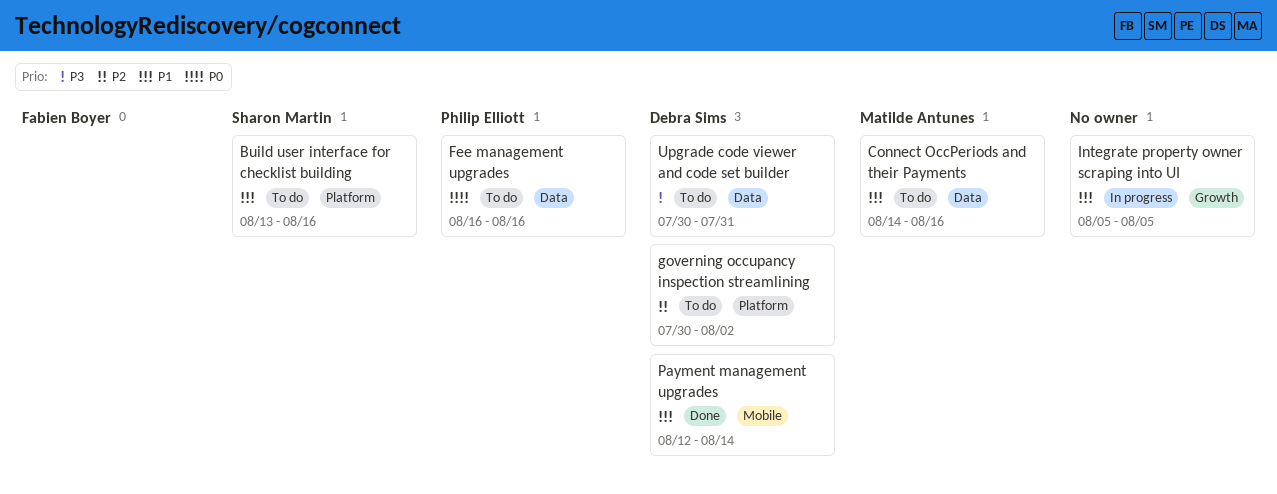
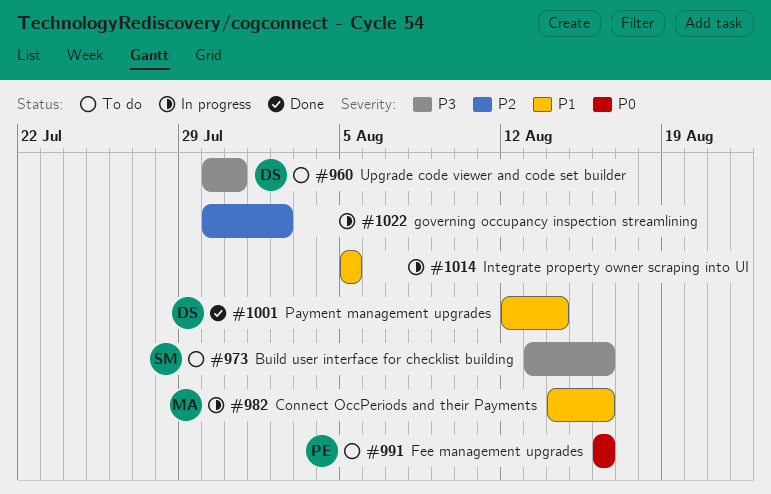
Build user interface for checklist building, priority: P1 -> P3
Connect OccPeriods and their Payments, status: To do -> In progress
governing occupancy inspection streamlining, status: To do -> In progress
governing occupancy inspection streamlining, owner: Debra Sims -> none

